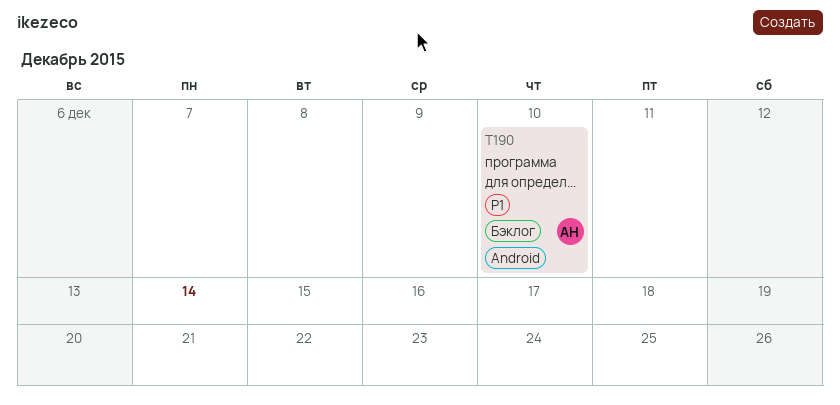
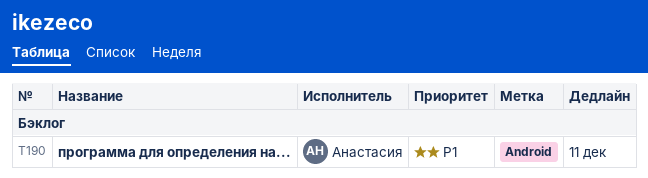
T190, due: Dec 10 -> Dec 11

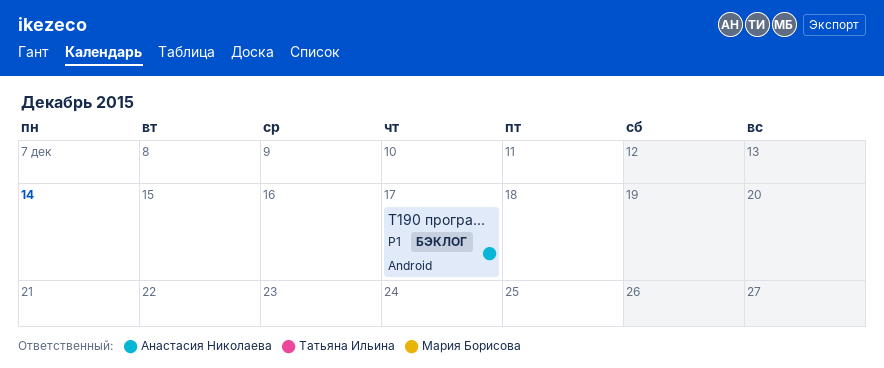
T190, due: Dec 11 -> Dec 17

